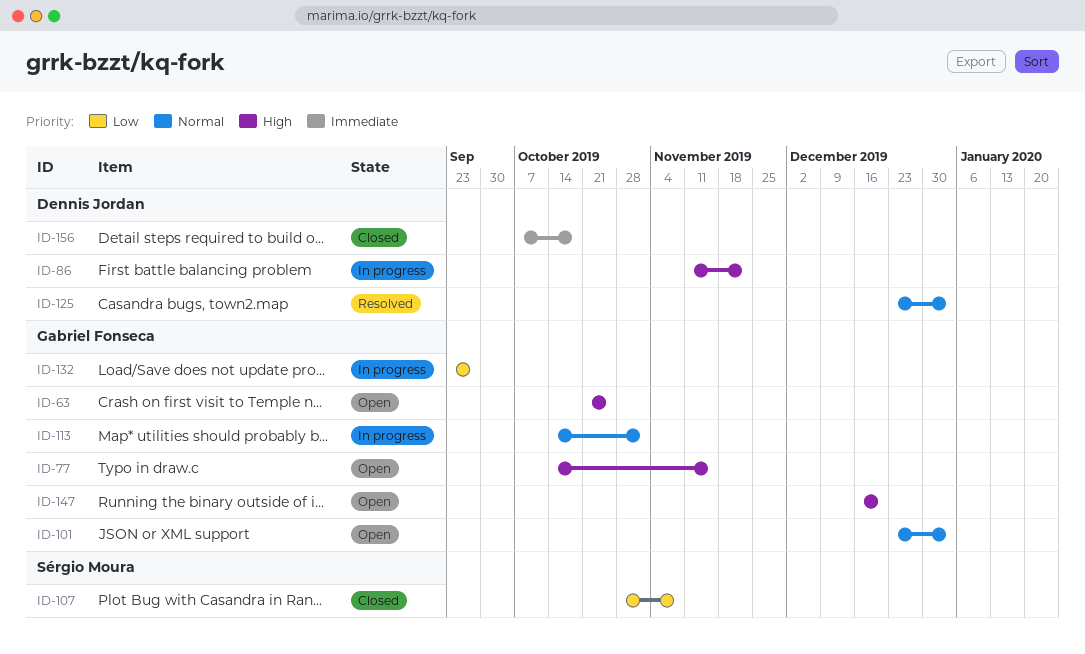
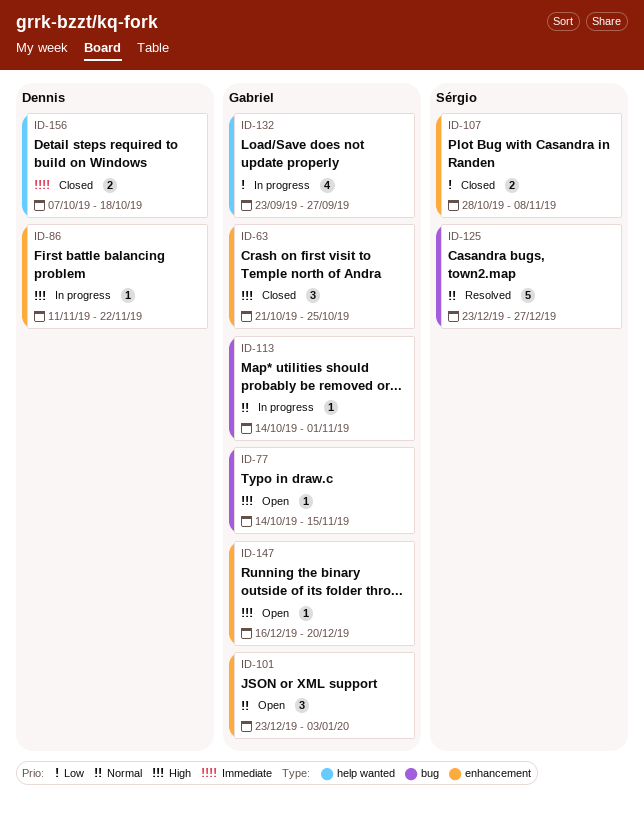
ID-63, status: Open -> Closed
ID-125, owner: Dennis Jordan -> Sérgio Moura
ID-125, due: Jan 3 -> Dec 27

